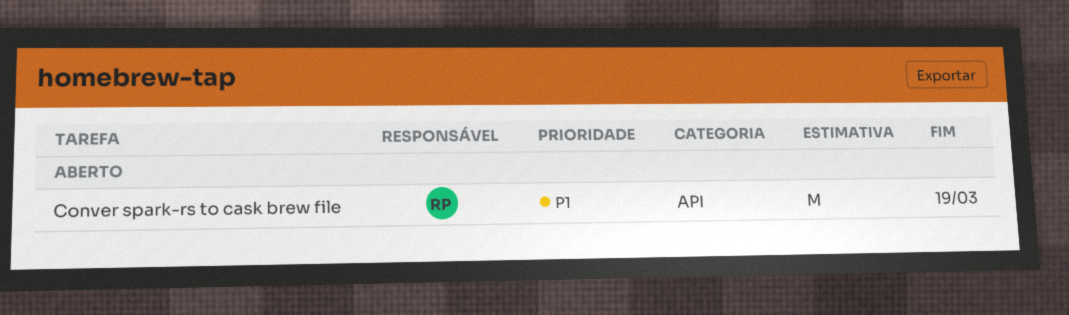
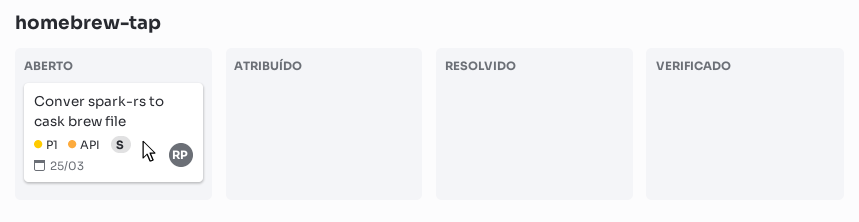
Conver spark-rs to cask brew file, estimate: M -> S
Conver spark-rs to cask brew file, due: Mar 19 -> Mar 25

